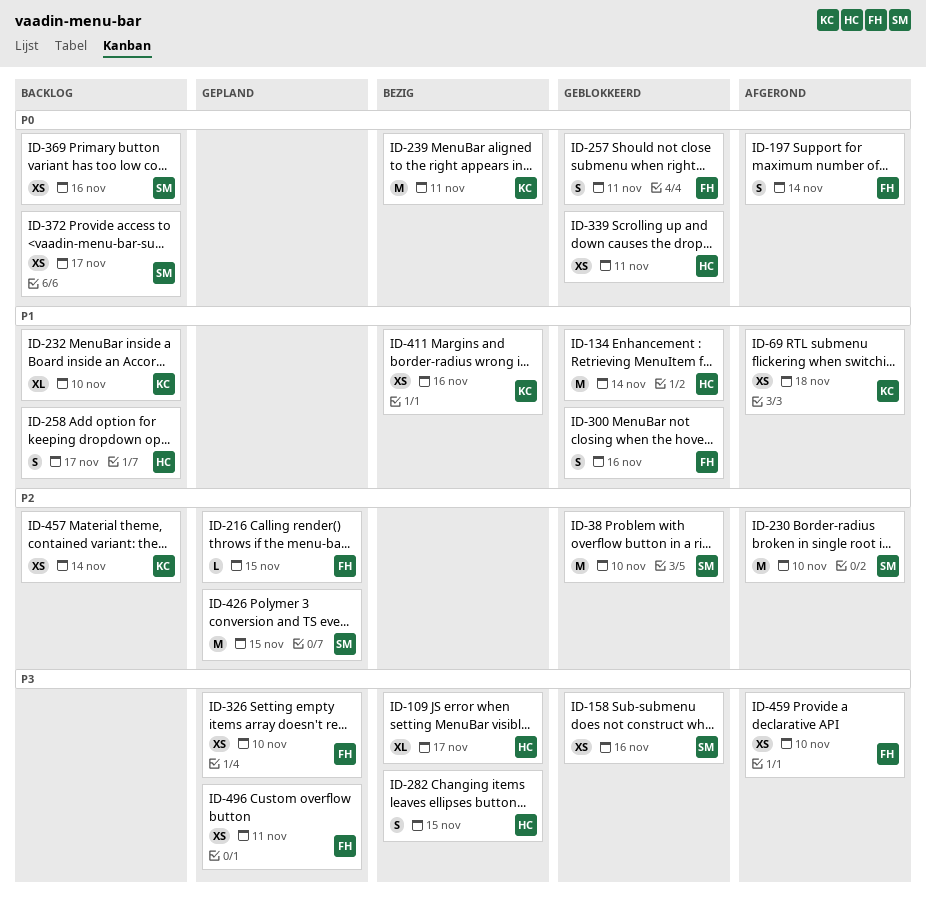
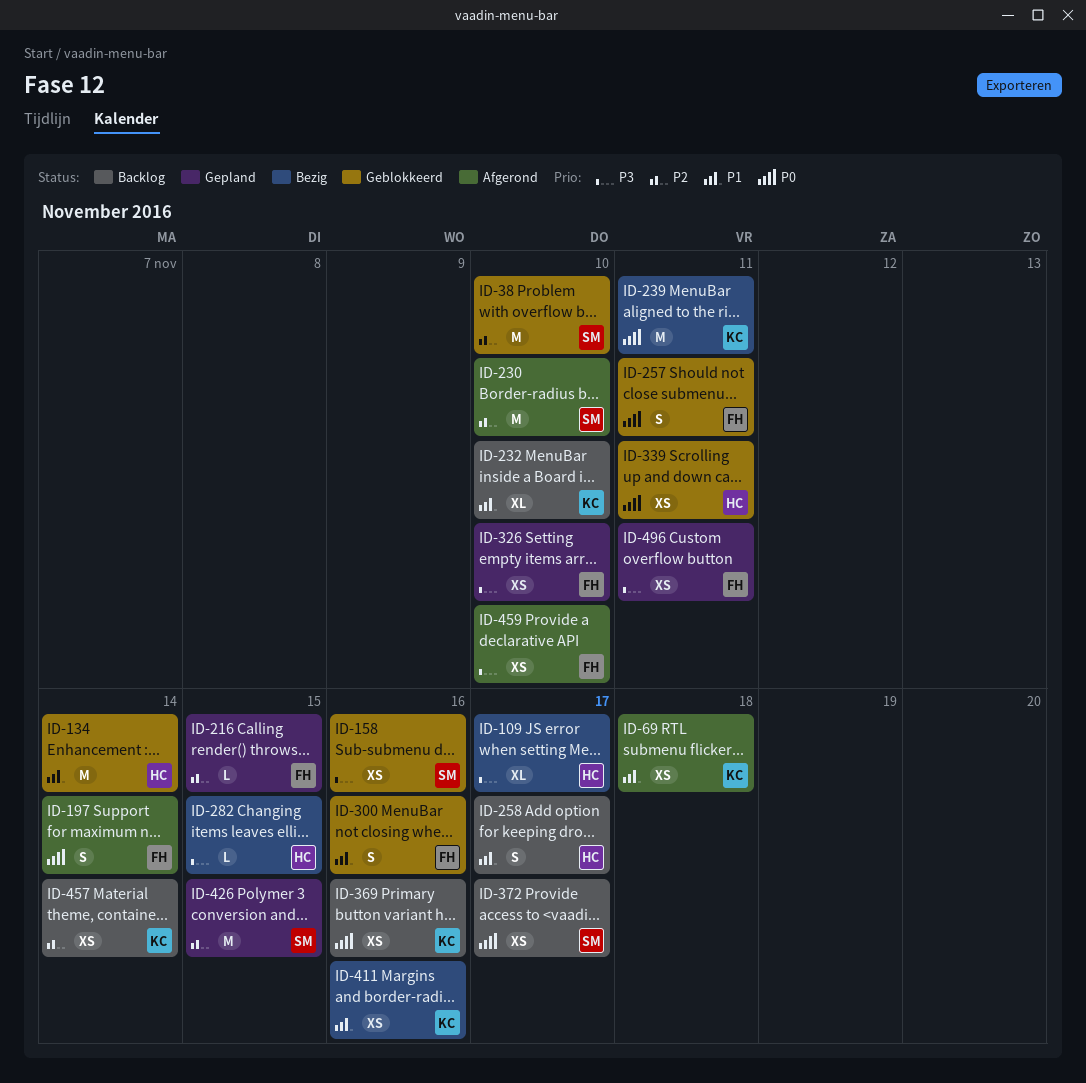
ID-282, estimate: S -> L
ID-369, owner: SM -> KC

